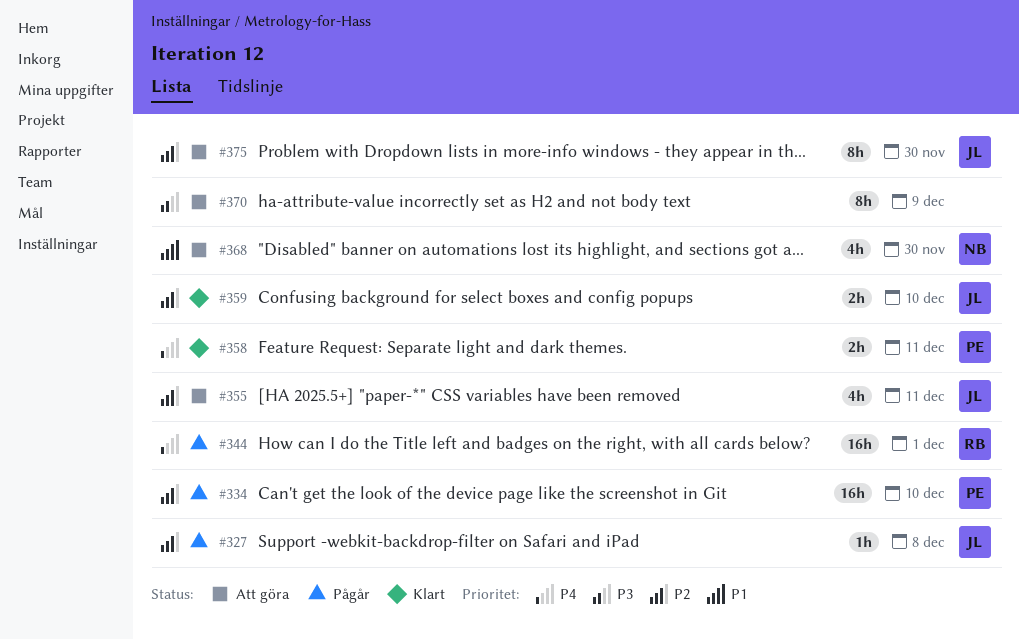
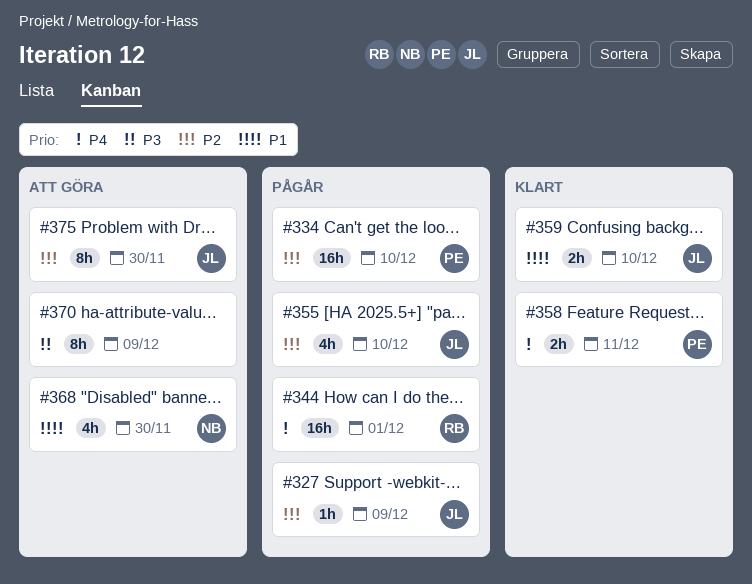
#327, due: Dec 8 -> Dec 9
#355, status: Att göra -> Pågår
#355, due: Dec 11 -> Dec 10
#359, priority: P2 -> P1

